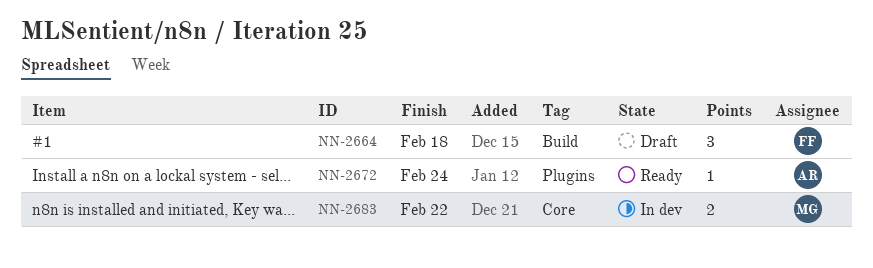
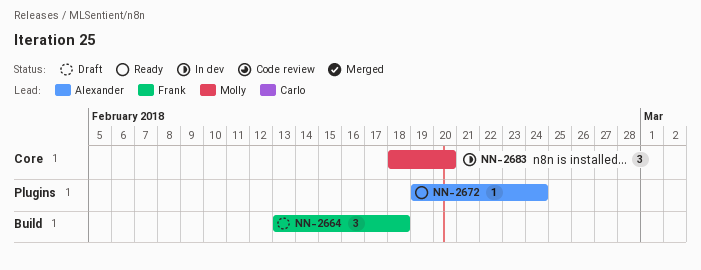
NN-2683, estimate: 2 -> 3
NN-2683, due: Feb 22 -> Feb 20

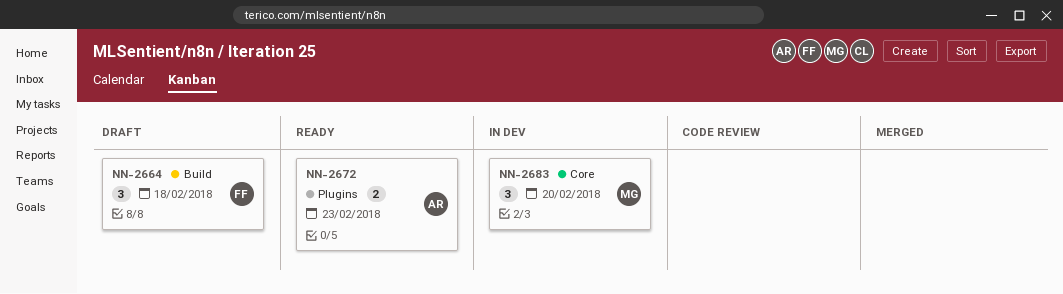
NN-2672, estimate: 1 -> 2
NN-2672, due: Feb 24 -> Feb 23

